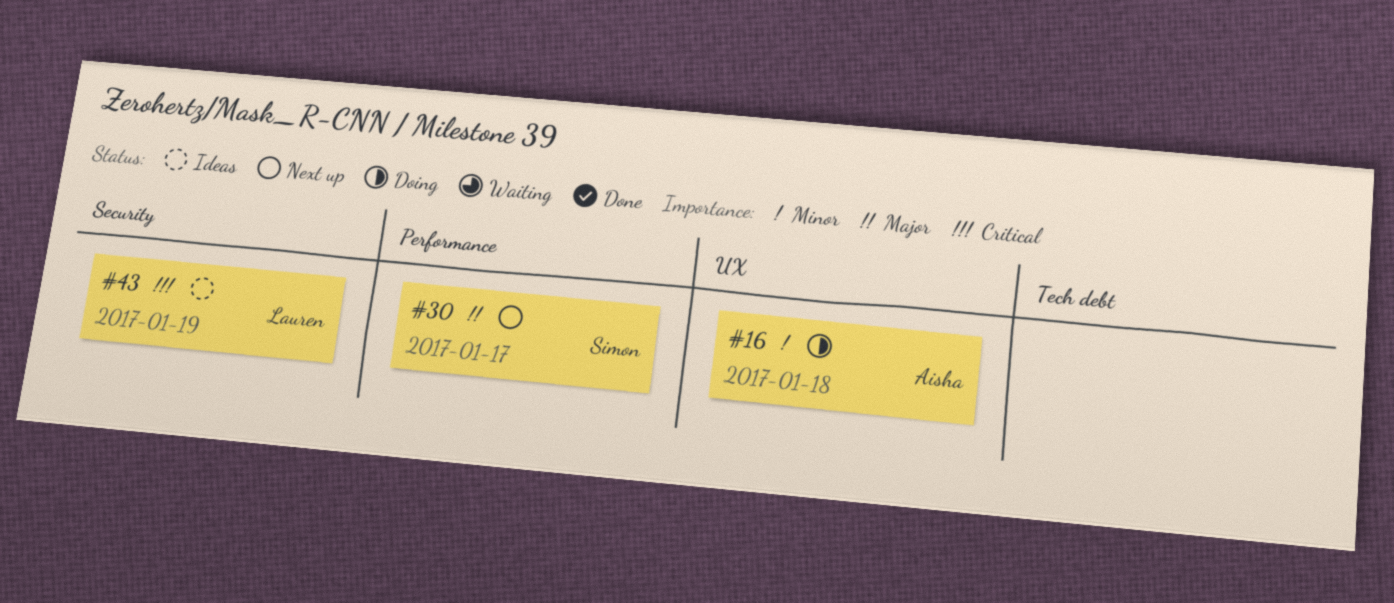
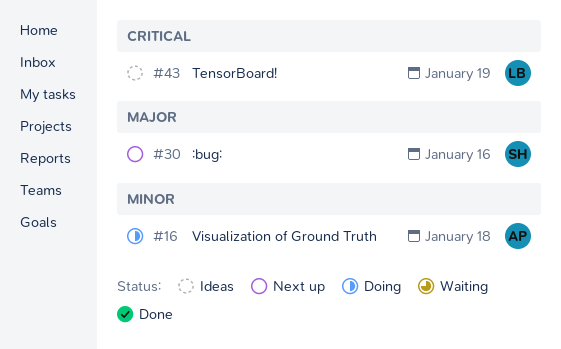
#30, due: Jan 17 -> Jan 16

